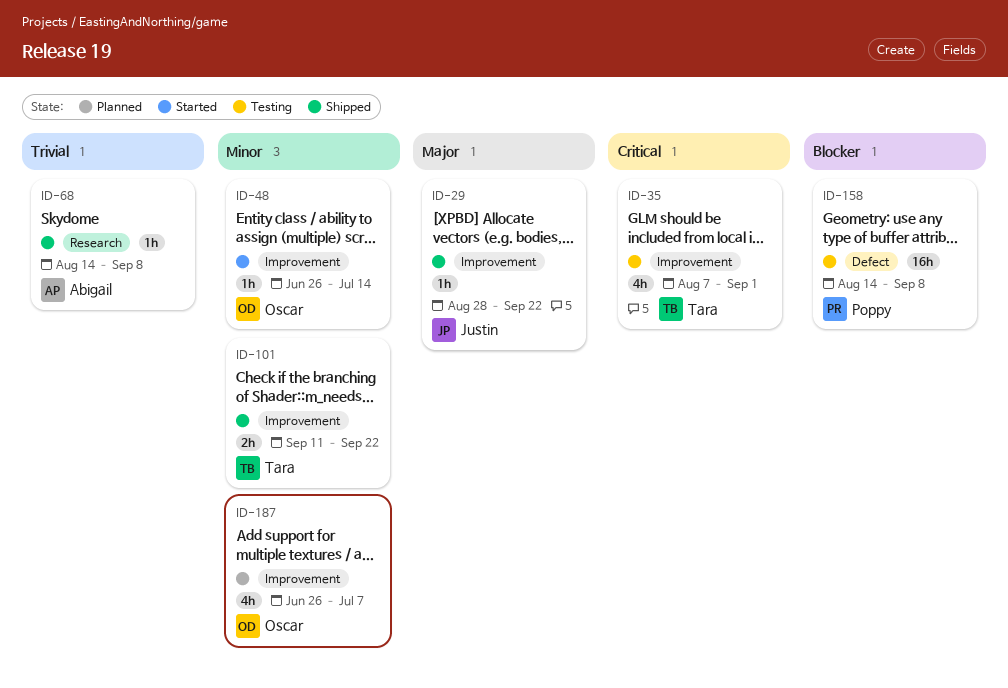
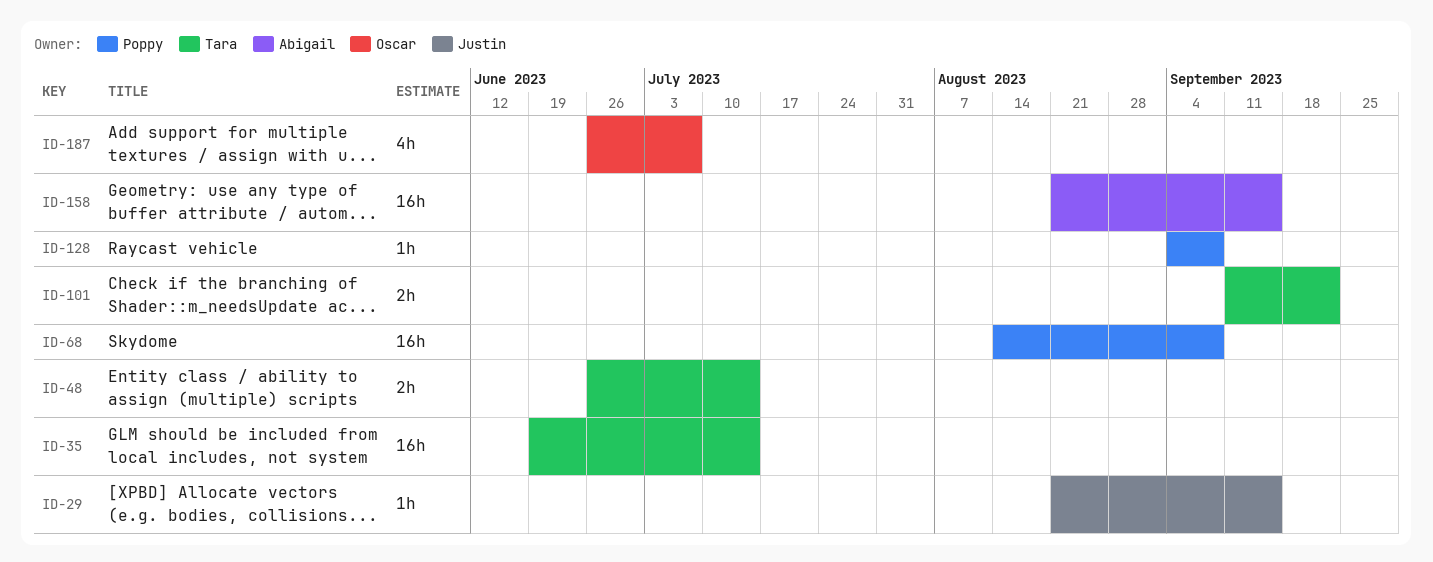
ID-29, start: Aug 28 -> Aug 21
ID-29, due: Sep 22 -> Sep 15
ID-35, estimate: 4h -> 16h
ID-35, start: Aug 7 -> Jun 19
ID-35, due: Sep 1 -> Jul 14
ID-48, owner: Oscar -> Tara
ID-48, estimate: 1h -> 2h
ID-68, owner: Abigail -> Poppy
ID-68, estimate: 1h -> 16h
ID-128: none -> present
ID-158, owner: Poppy -> Abigail
ID-158, start: Aug 14 -> Aug 21
ID-158, due: Sep 8 -> Sep 15

